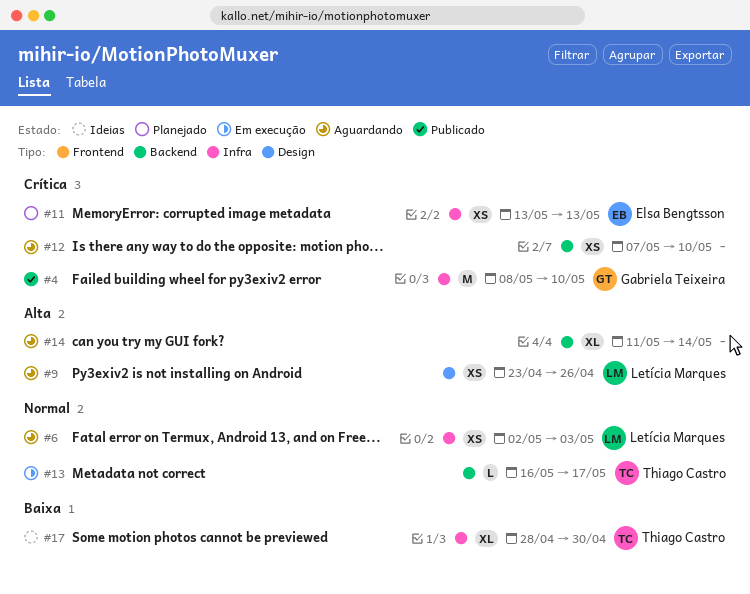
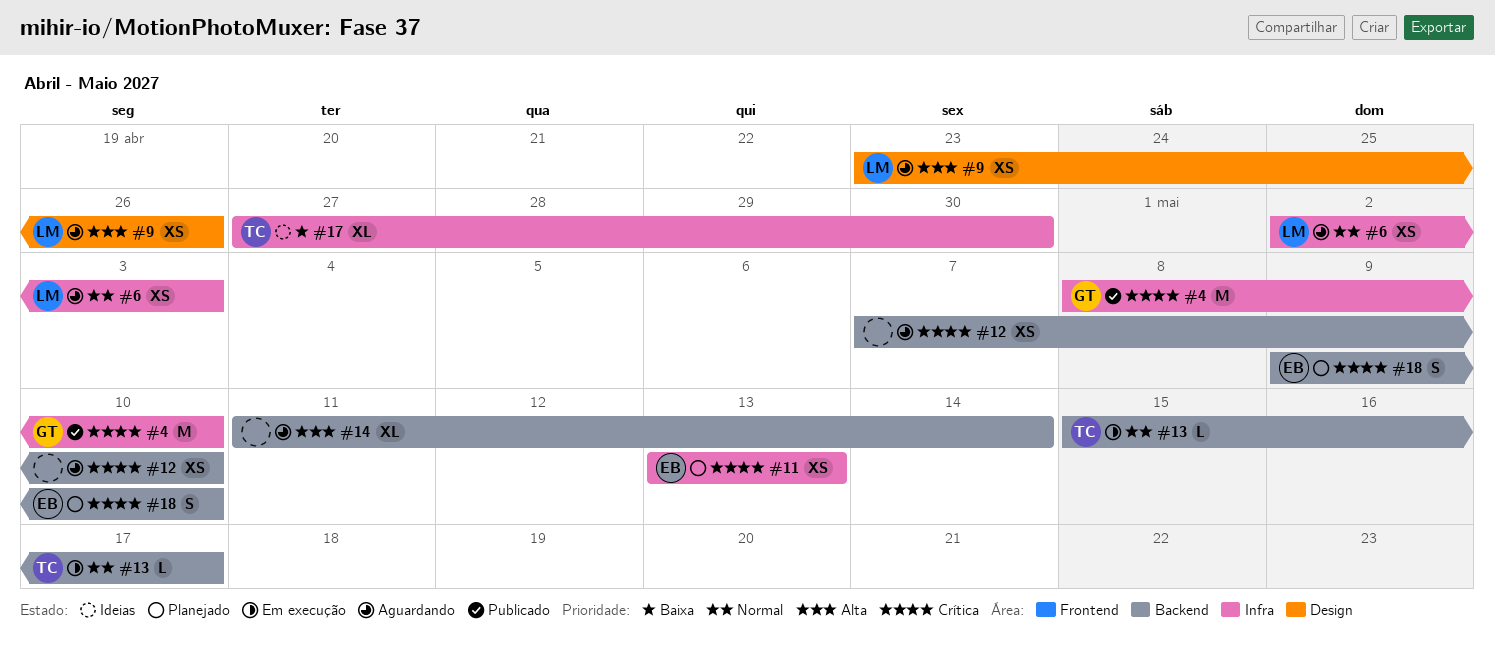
#13, start: May 16 -> May 15
#17, start: Apr 28 -> Apr 27
#18: none -> present

